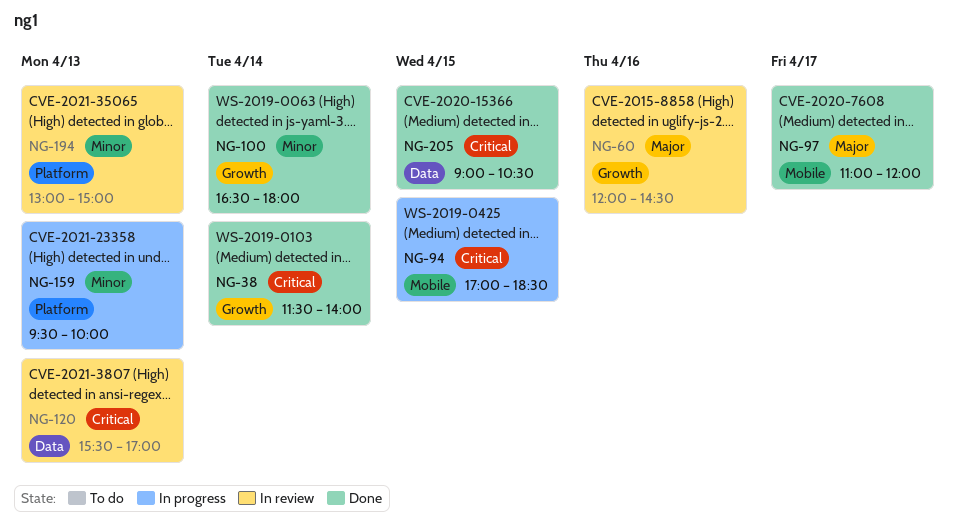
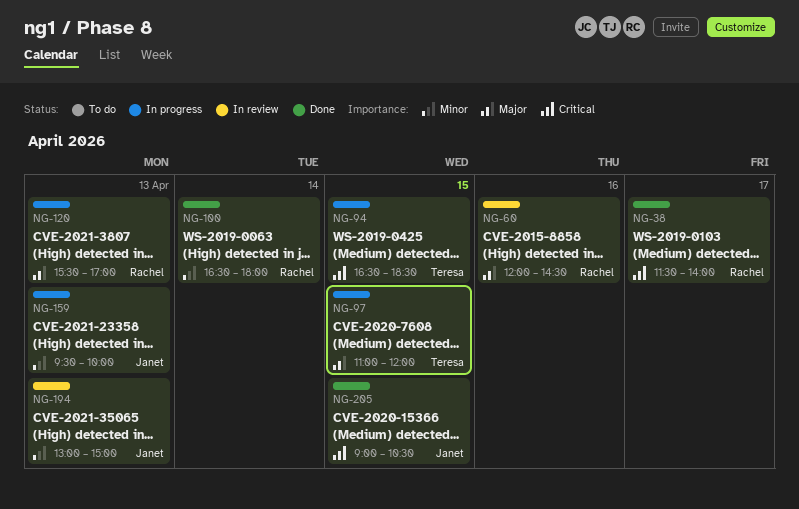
NG-38, day: Apr 14 -> Apr 17
NG-94, begins: 17:00 -> 16:30
NG-97, status: Done -> In progress
NG-97, day: Apr 17 -> Apr 15
NG-120, status: In review -> In progress
NG-120, priority: Critical -> Major

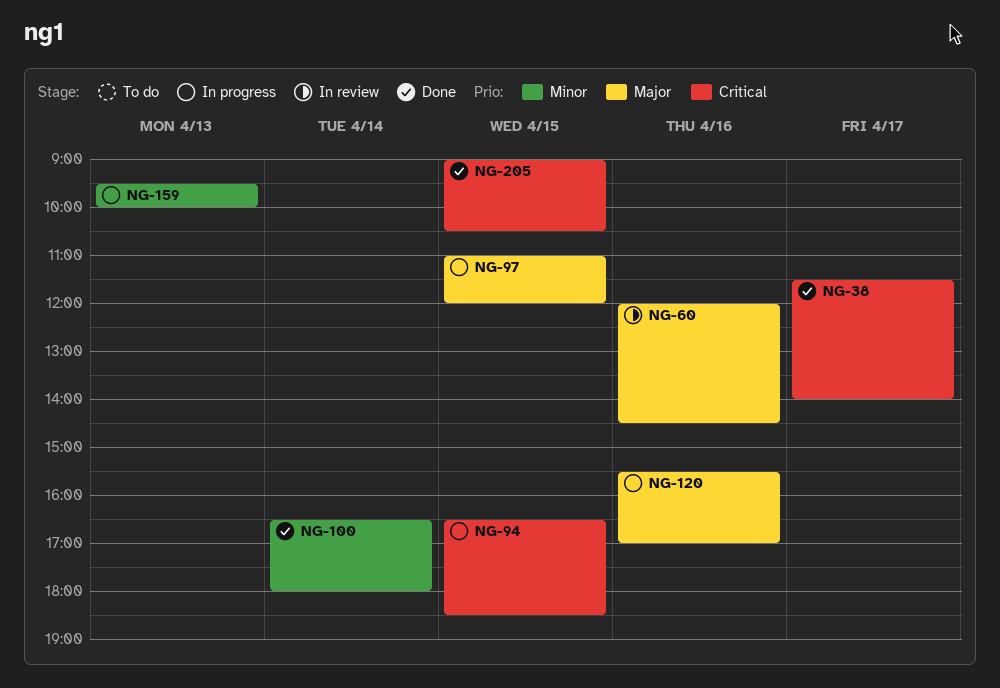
NG-120, day: Apr 13 -> Apr 16
NG-194: present -> none

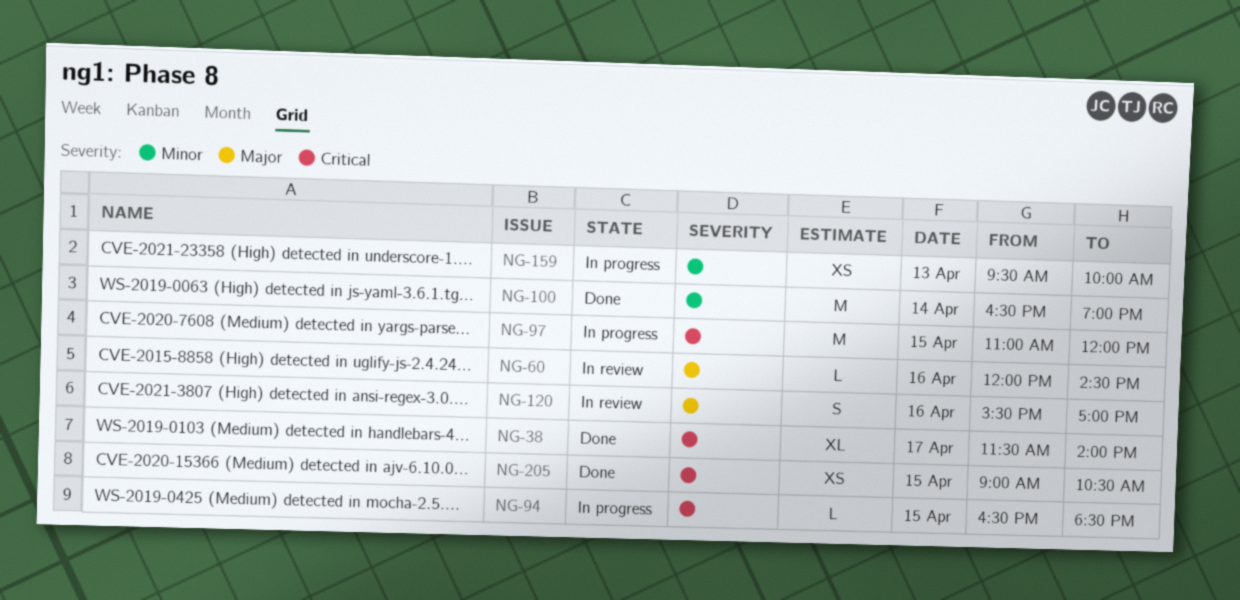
NG-97, priority: Major -> Critical
NG-100, ends: 18:00 -> 19:00
NG-120, status: In progress -> In review

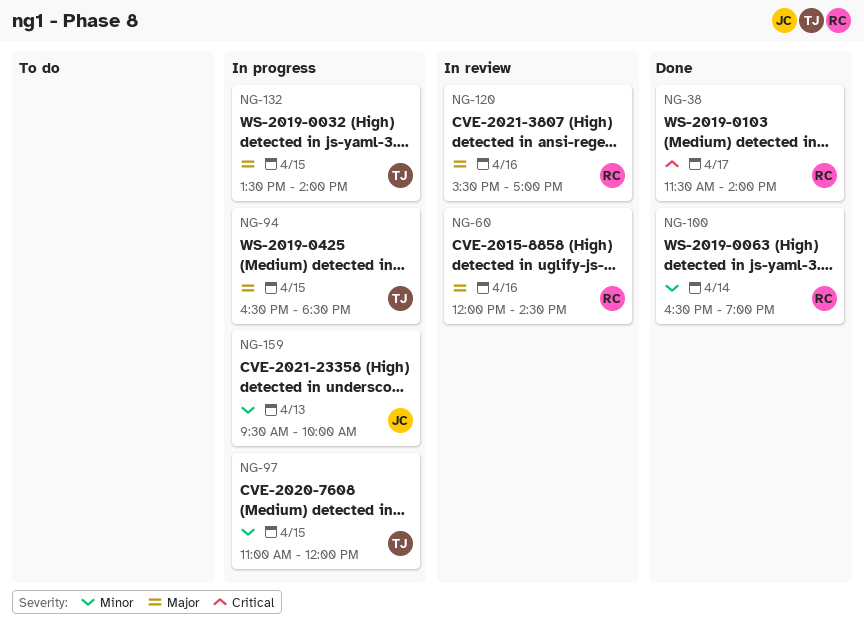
NG-94, priority: Critical -> Major
NG-97, priority: Critical -> Minor
NG-132: none -> present
NG-205: present -> none

